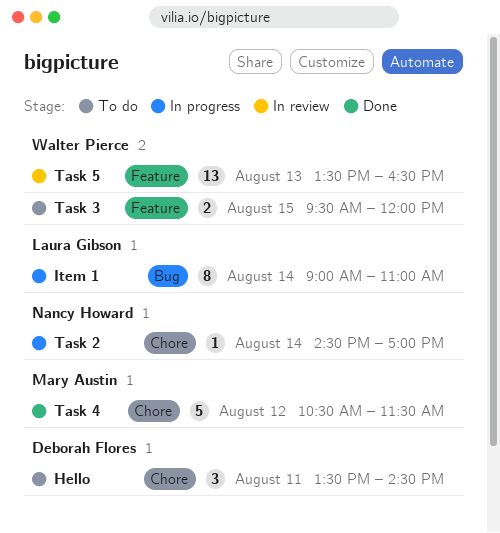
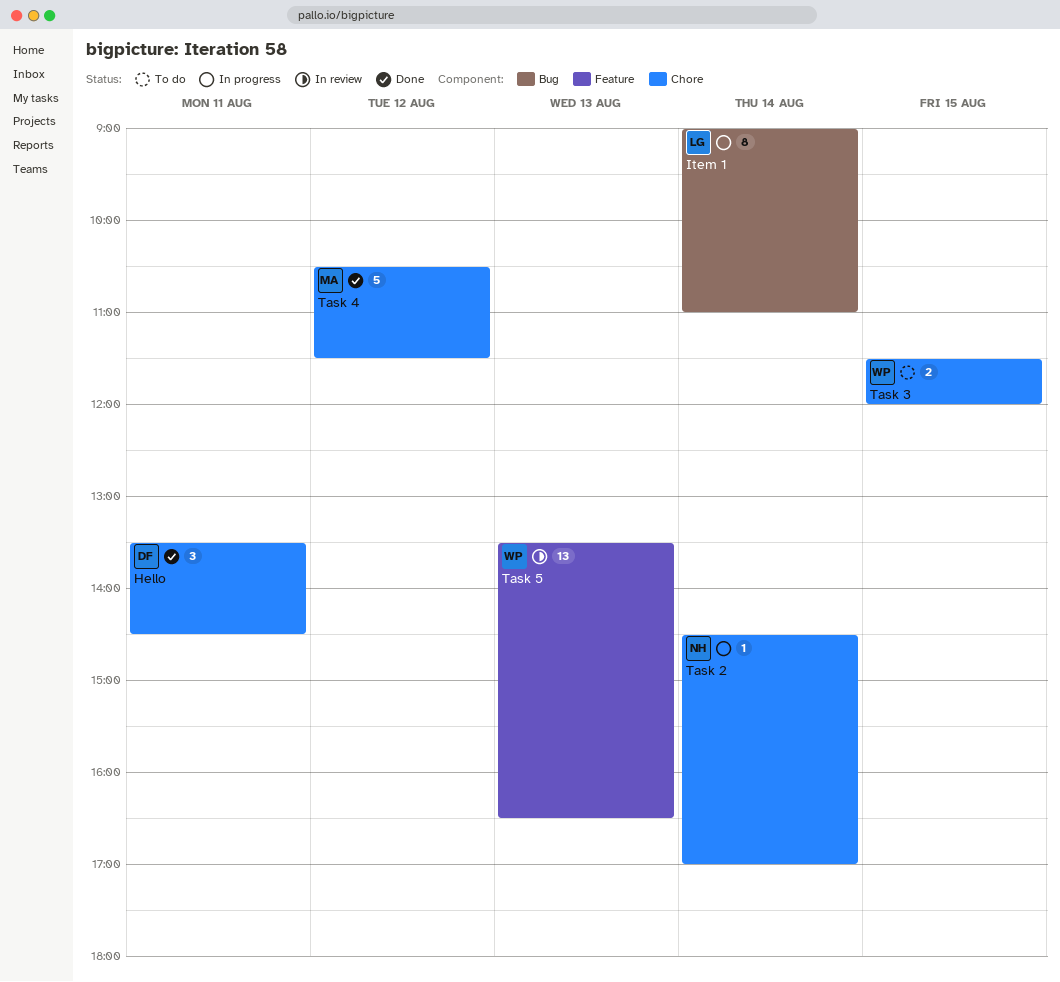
Hello, status: To do -> Done
Task 3, label: Feature -> Chore
Task 3, begins: 09:30 -> 11:30

